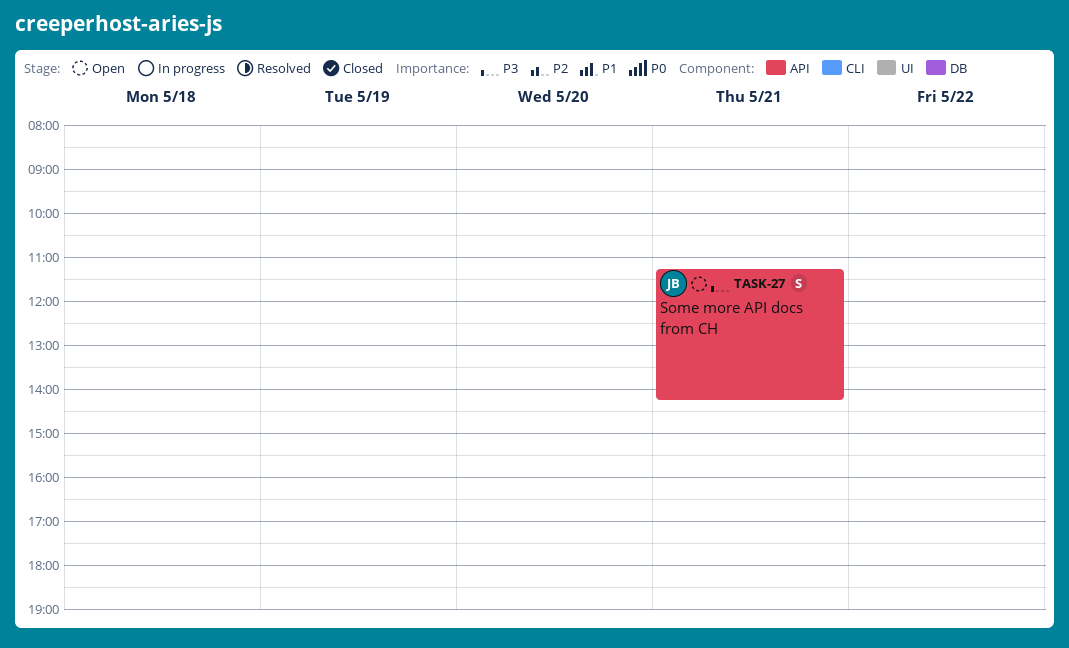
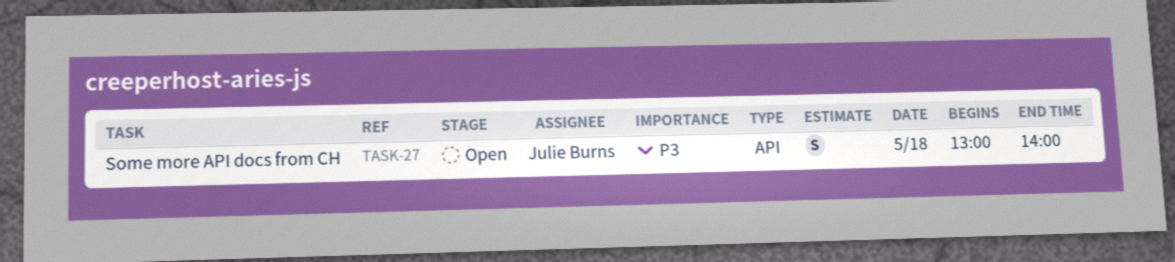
TASK-27, day: May 21 -> May 18
TASK-27, begins: 11:15 -> 13:00
TASK-27, ends: 14:15 -> 14:00

